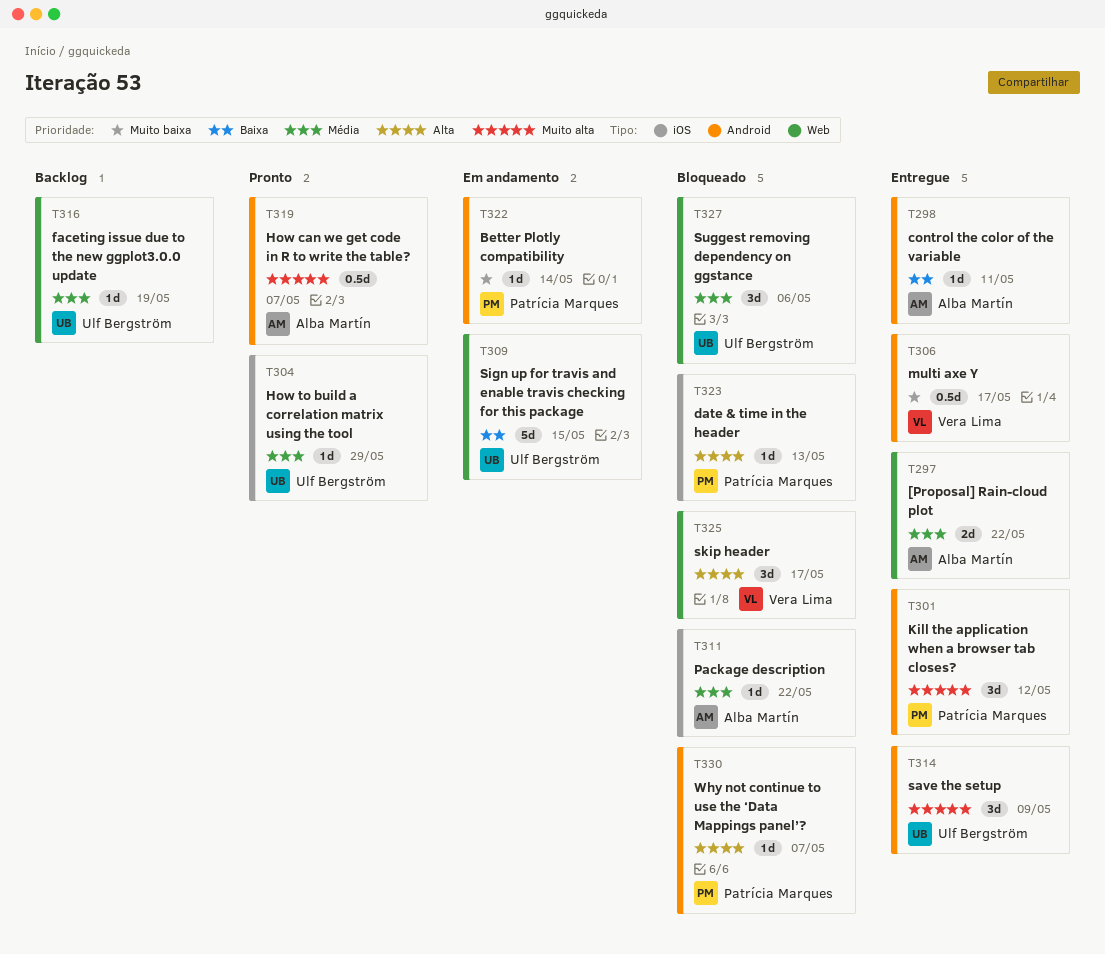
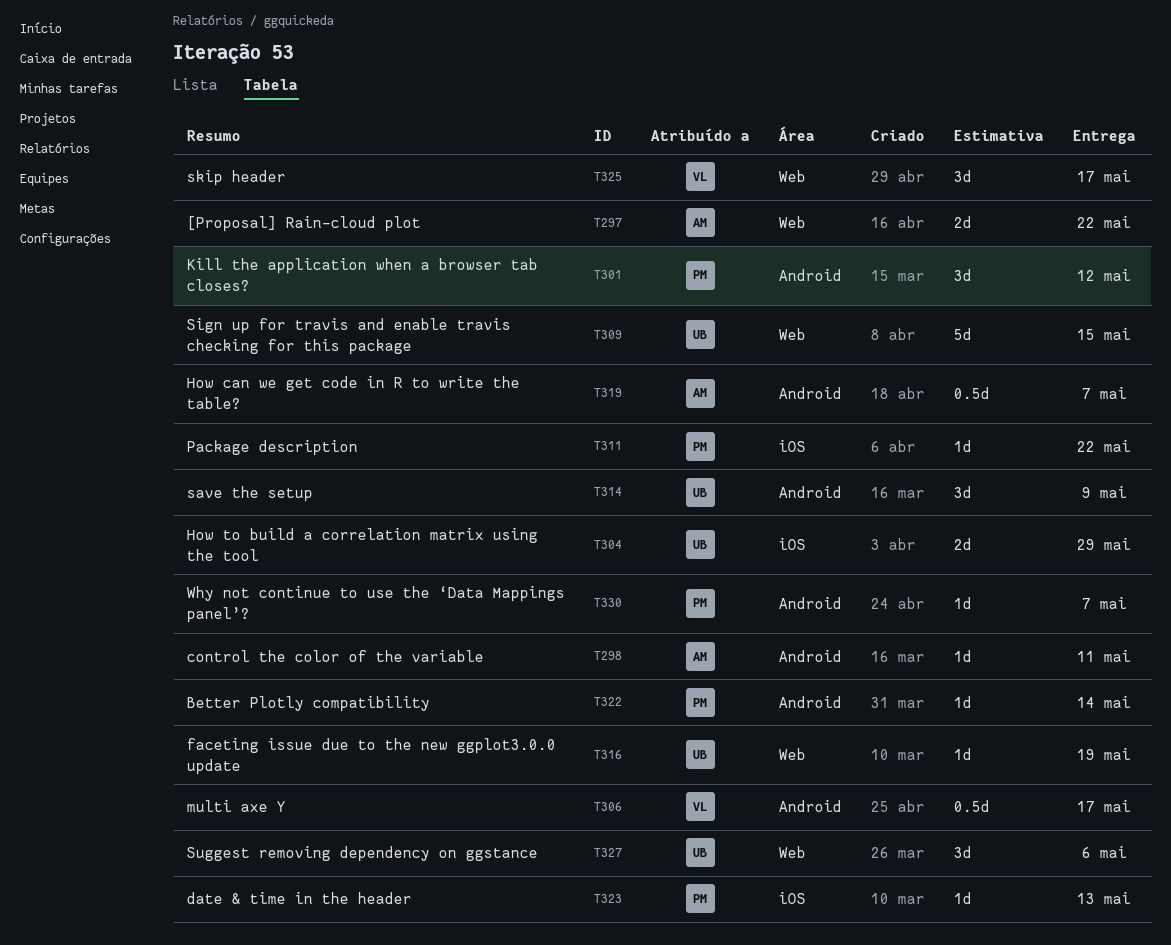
T304, estimate: 1d -> 2d
T311, owner: Alba Martín -> Patrícia Marques

